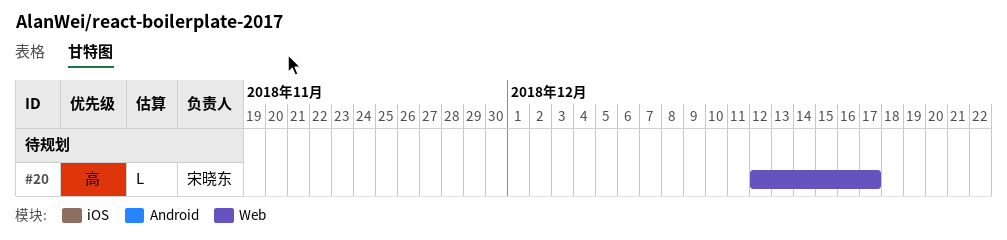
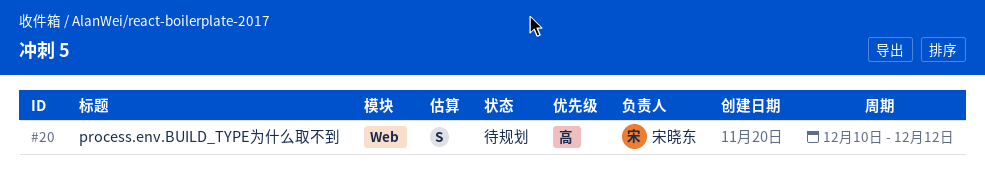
#20, estimate: L -> S
#20, start: Dec 12 -> Dec 10
#20, due: Dec 17 -> Dec 12

